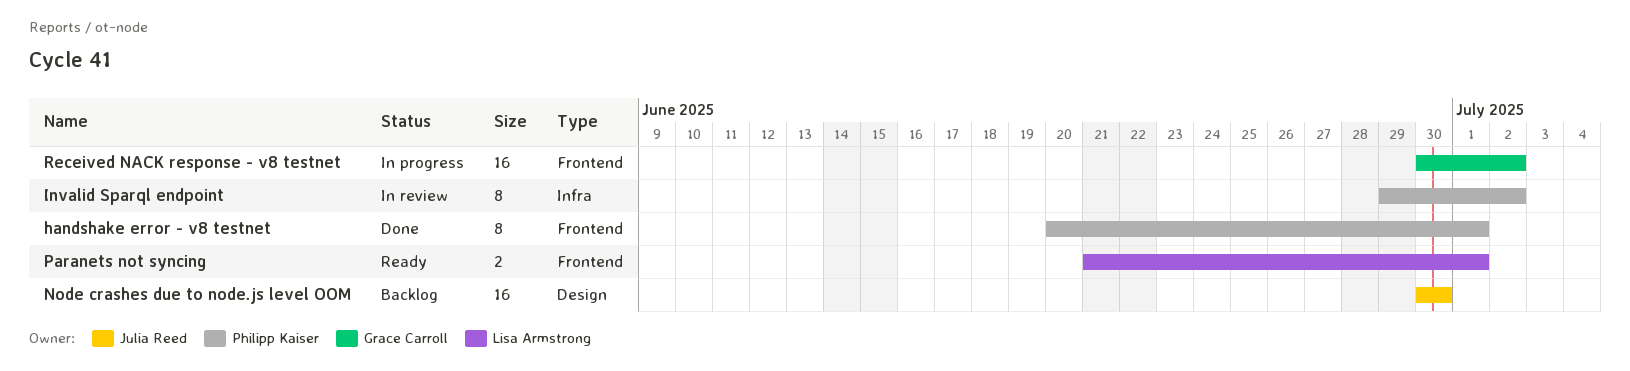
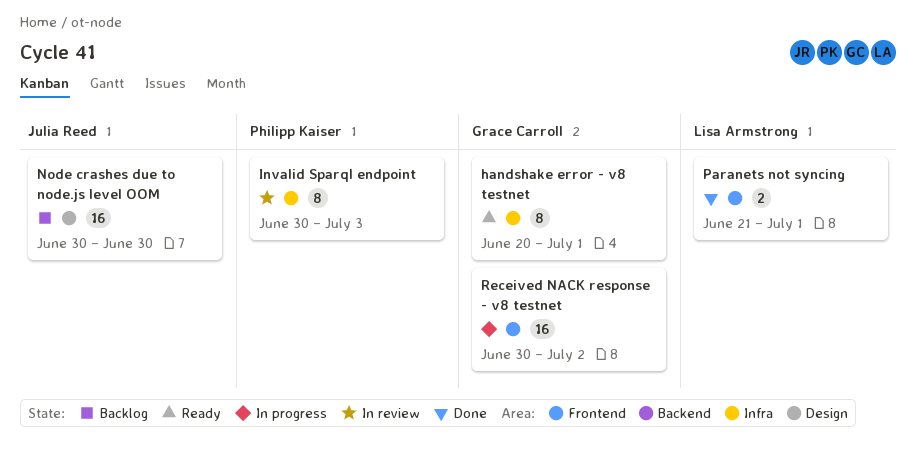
handshake error - v8 testnet, status: Done -> Ready
handshake error - v8 testnet, owner: Philipp Kaiser -> Grace Carroll
handshake error - v8 testnet, label: Frontend -> Infra
Invalid Sparql endpoint, start: Jun 29 -> Jun 30
Invalid Sparql endpoint, due: Jul 2 -> Jul 3
Paranets not syncing, status: Ready -> Done

